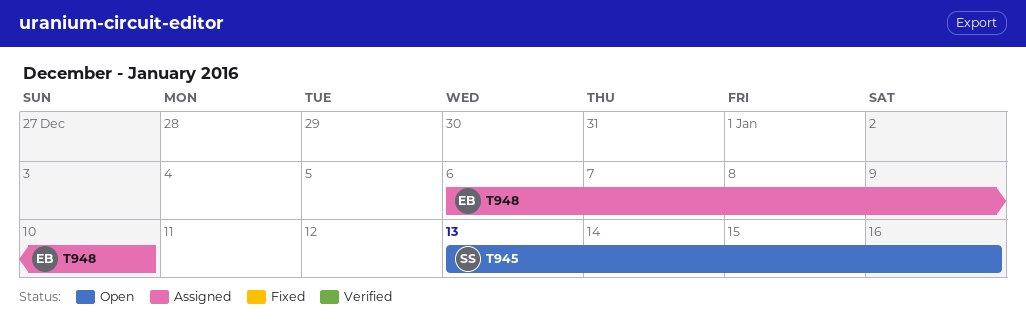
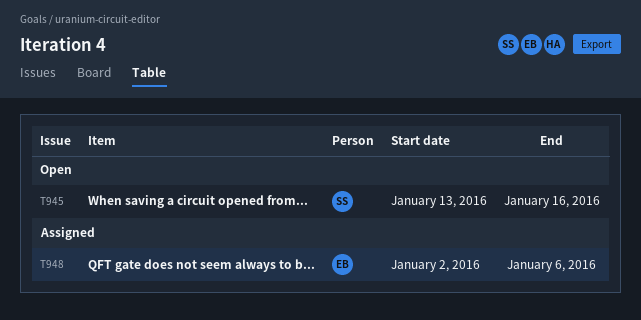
T948, start: Jan 6 -> Jan 2
T948, due: Jan 10 -> Jan 6

